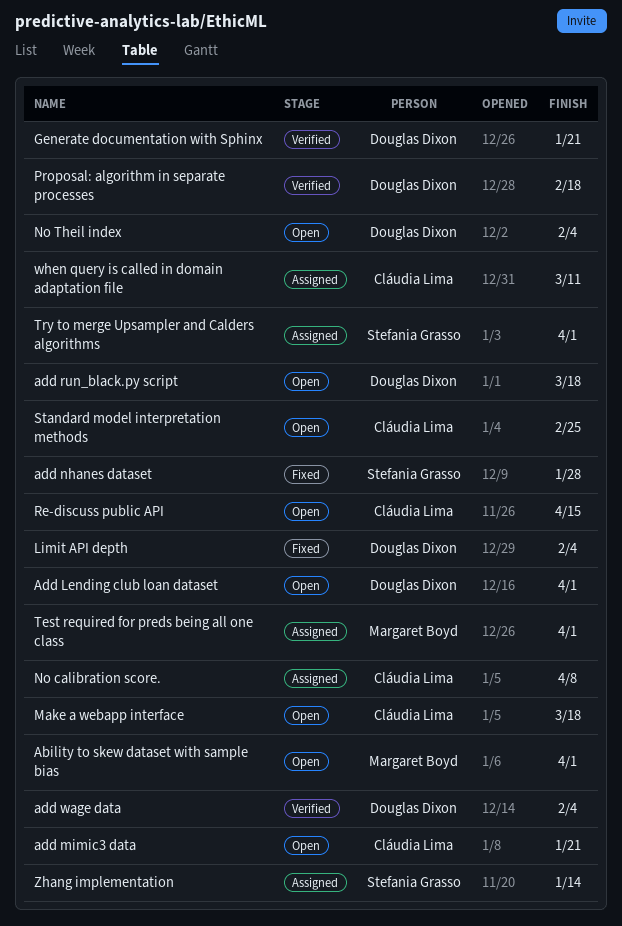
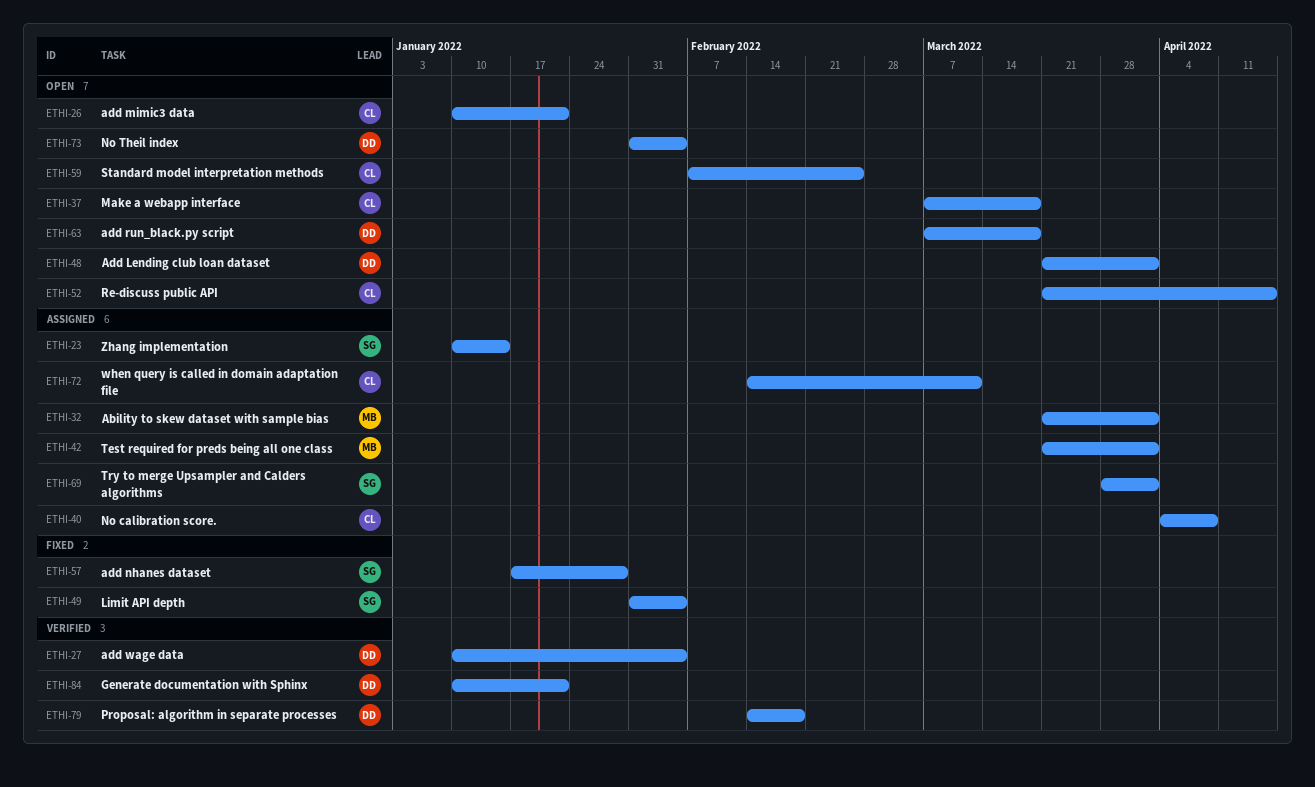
Ability to skew dataset with sample bias, status: Open -> Assigned
Limit API depth, owner: Douglas Dixon -> Stefania Grasso

